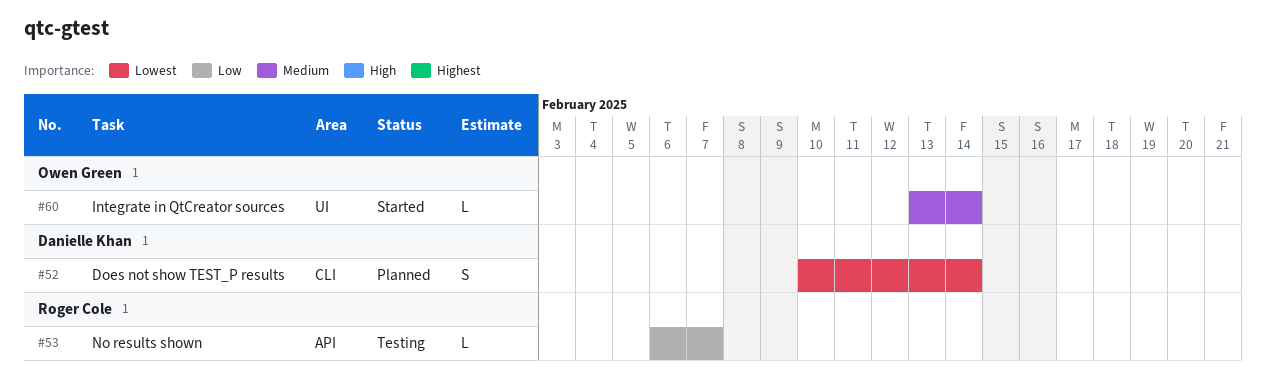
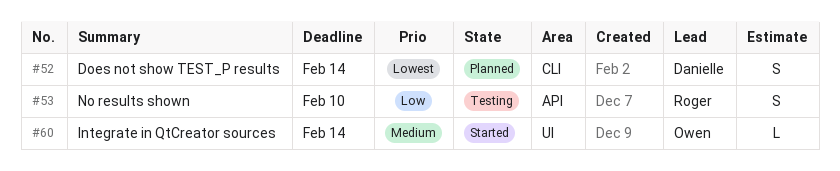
#53, estimate: L -> S
#53, due: Feb 7 -> Feb 10

